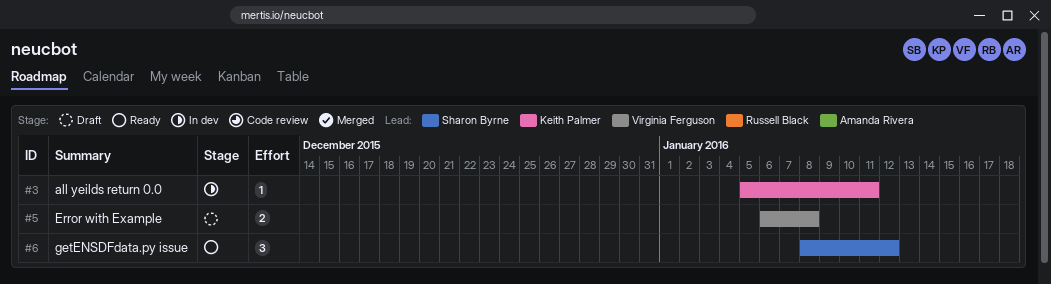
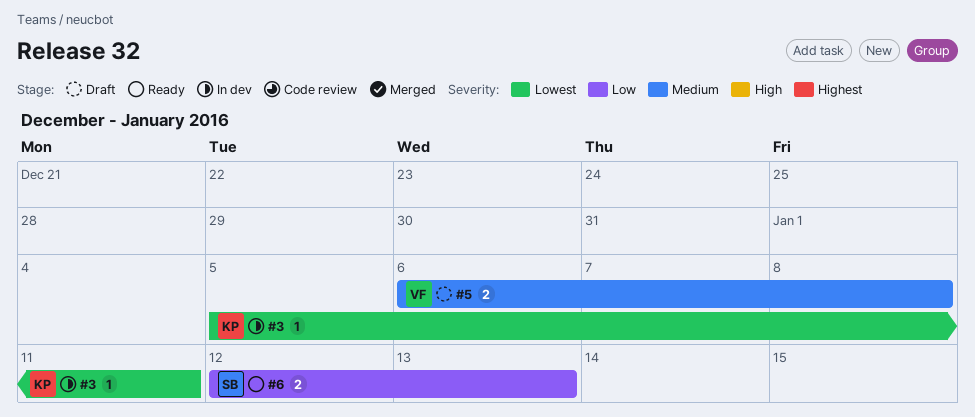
#6, estimate: 3 -> 2
#6, start: Jan 8 -> Jan 12
#6, due: Jan 12 -> Jan 13

